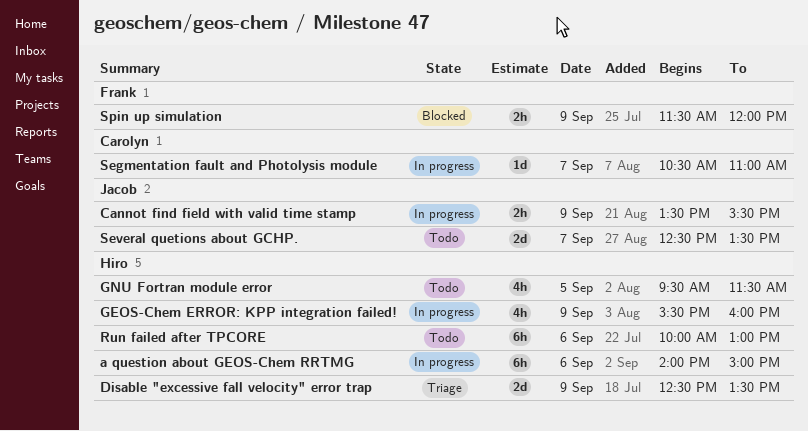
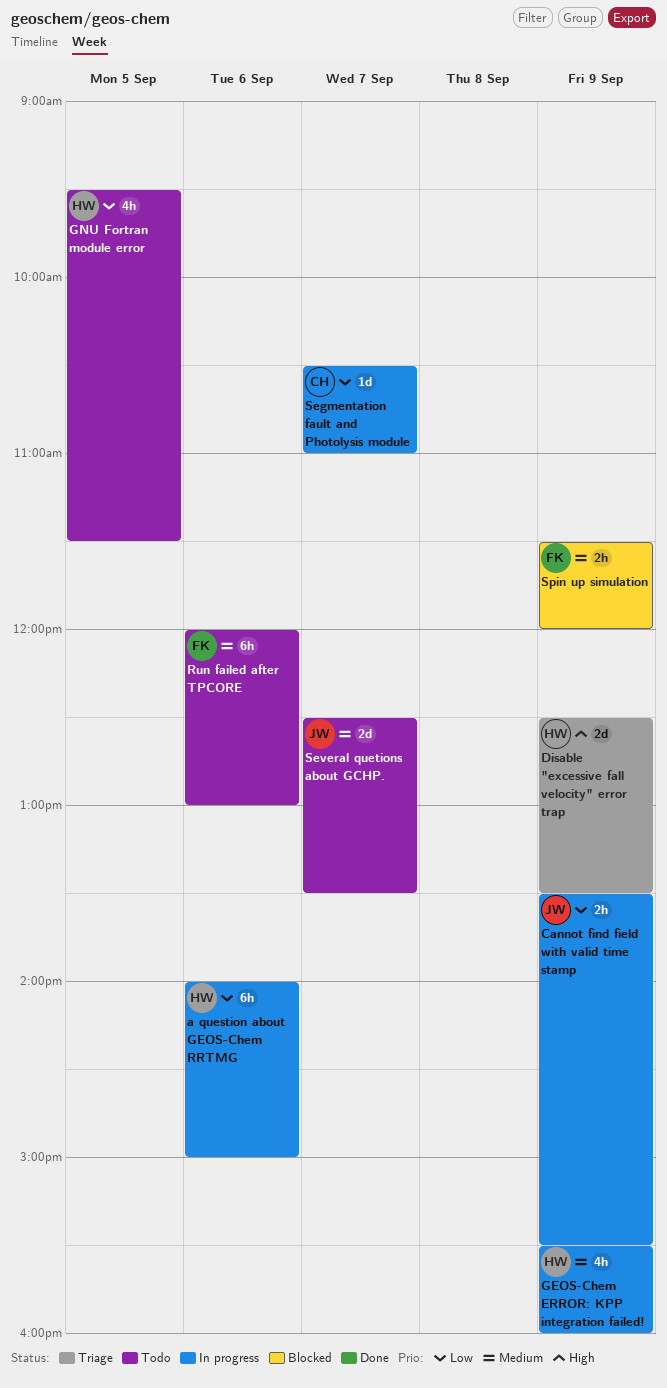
Run failed after TPCORE, owner: Hiro -> Frank
Run failed after TPCORE, begins: 10:00 -> 12:00

